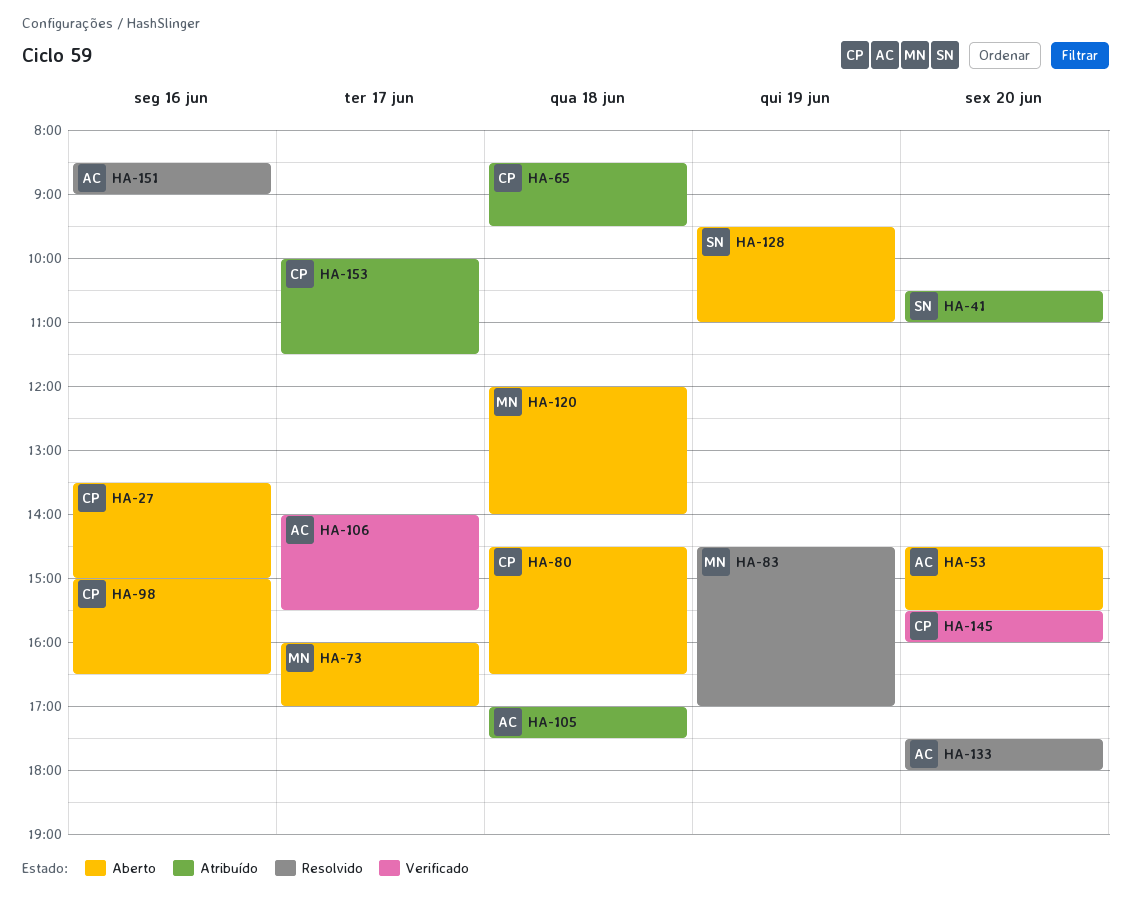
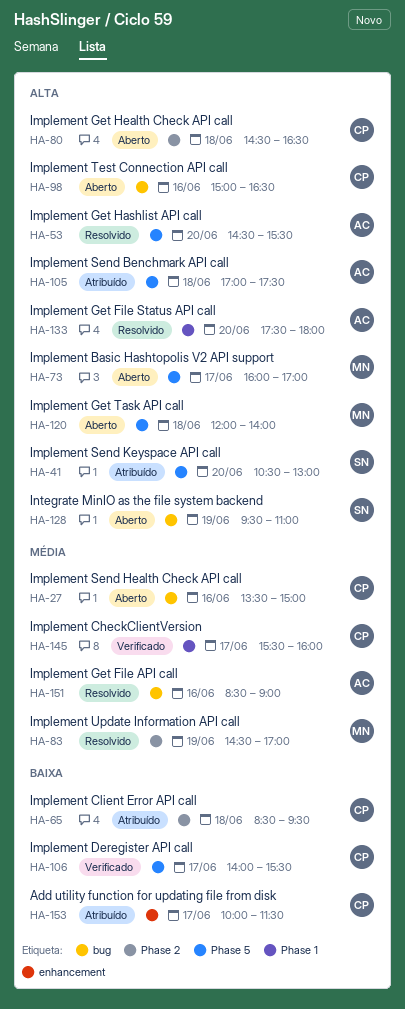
HA-41, ends: 11:00 -> 13:00
HA-53, status: Aberto -> Resolvido
HA-106, owner: AC -> CP
HA-145, day: Jun 20 -> Jun 17

